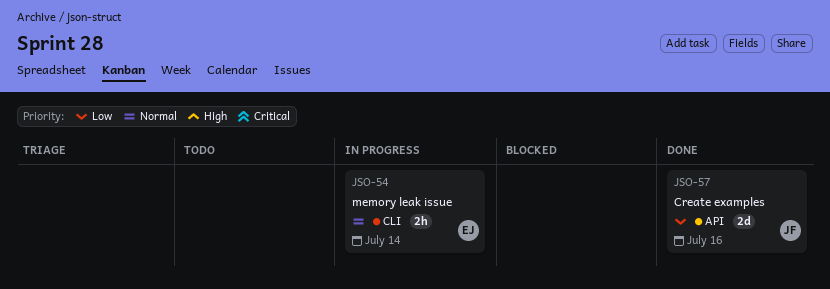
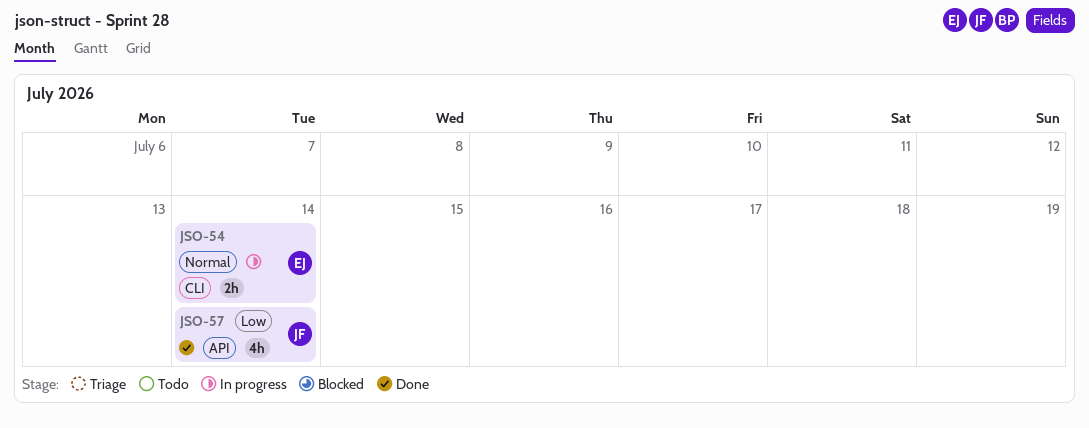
JSO-57, estimate: 2d -> 4h
JSO-57, due: Jul 16 -> Jul 14

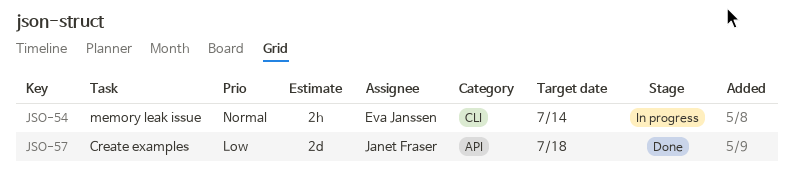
JSO-57, estimate: 4h -> 2d
JSO-57, due: Jul 14 -> Jul 18

